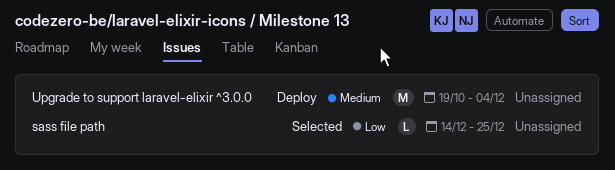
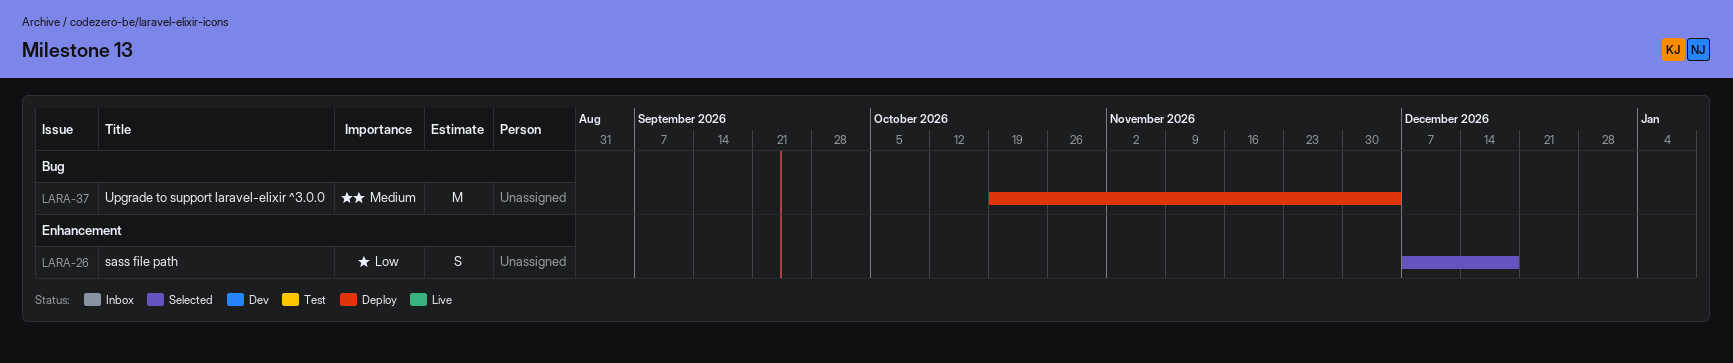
sass file path, estimate: L -> S
sass file path, start: Dec 14 -> Dec 7
sass file path, due: Dec 25 -> Dec 18

